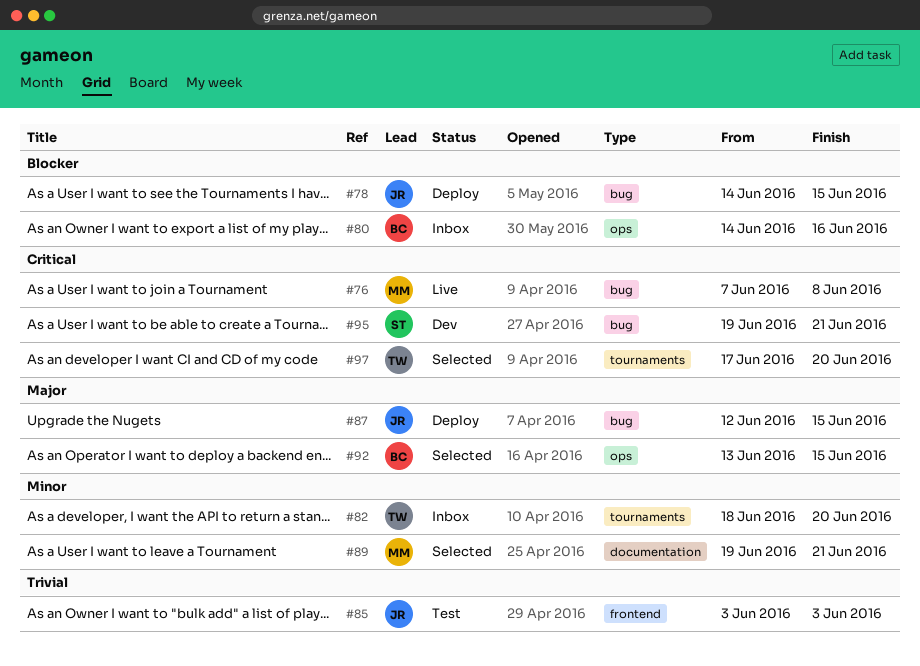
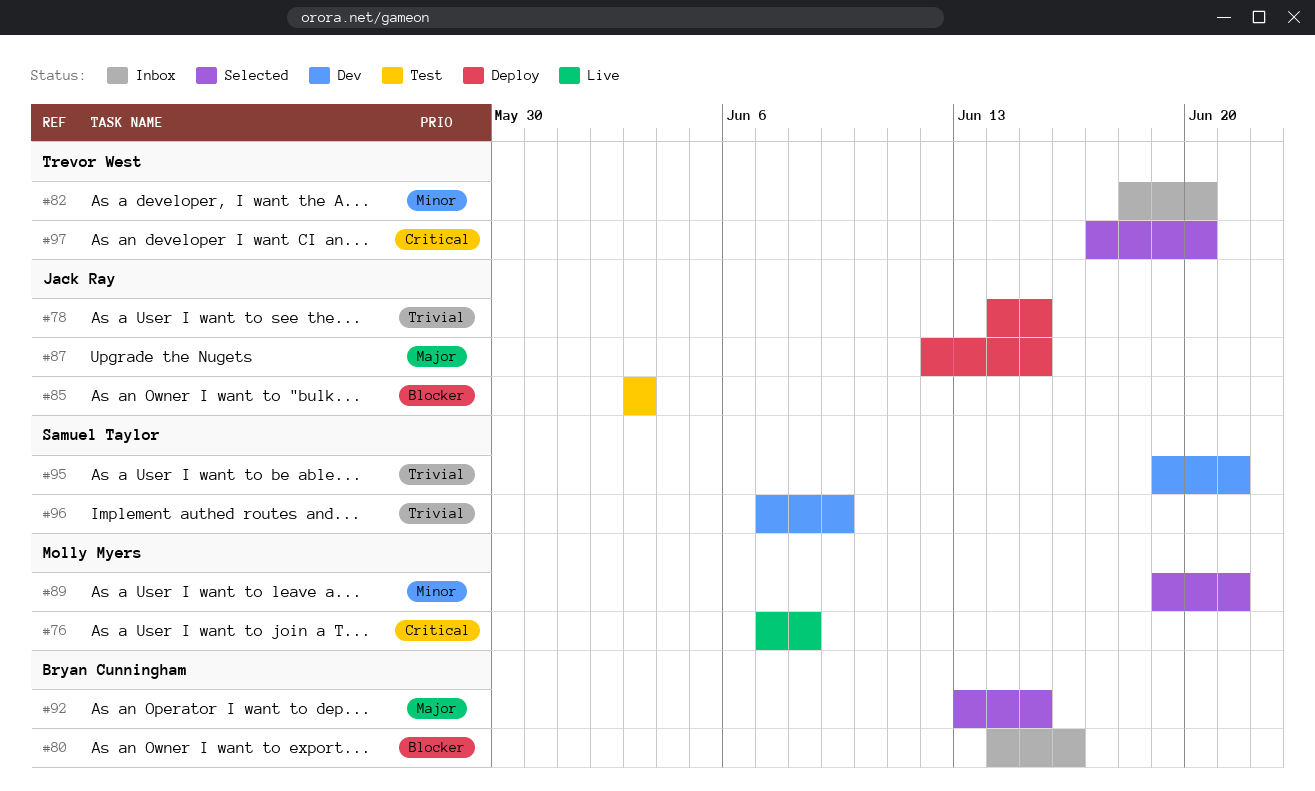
#78, priority: Blocker -> Trivial
#85, priority: Trivial -> Blocker
#95, priority: Critical -> Trivial
#96: none -> present

